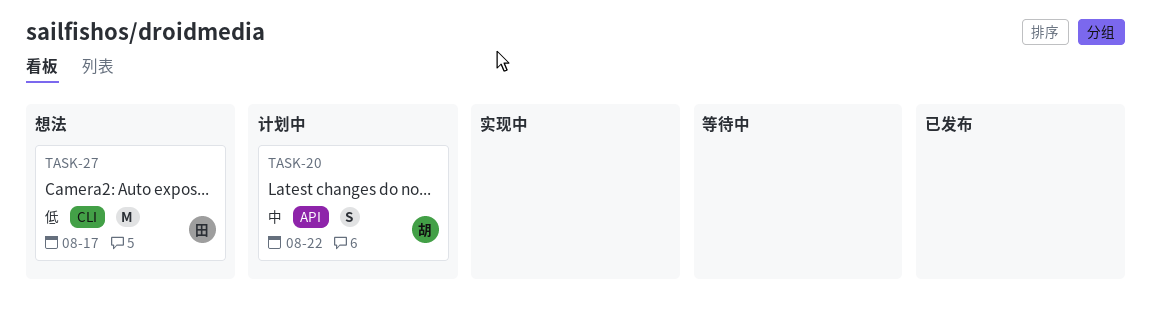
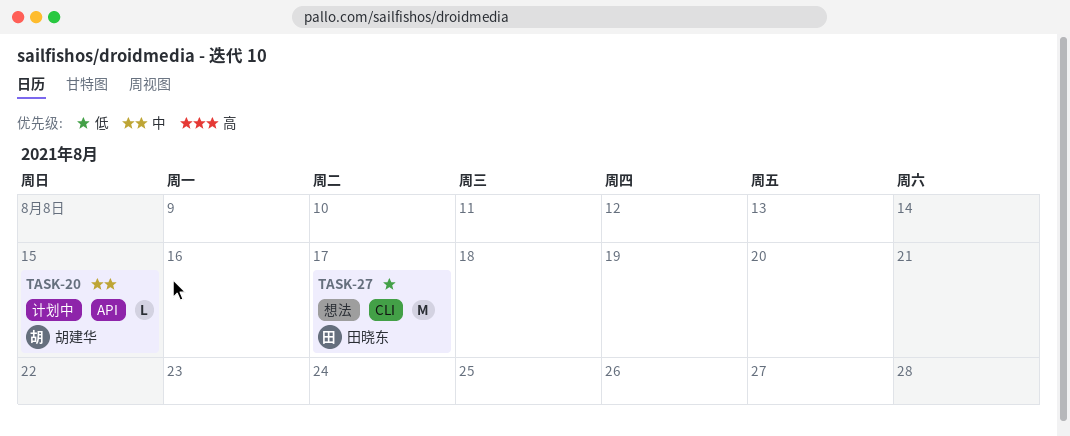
TASK-20, estimate: S -> L
TASK-20, due: Aug 22 -> Aug 15

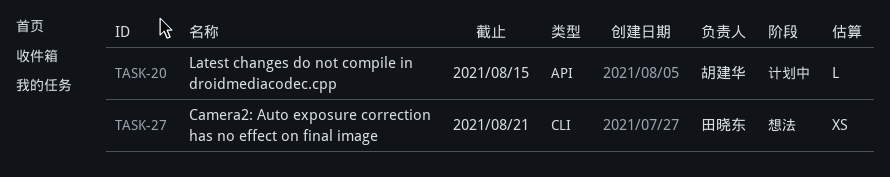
TASK-27, estimate: M -> XS
TASK-27, due: Aug 17 -> Aug 21

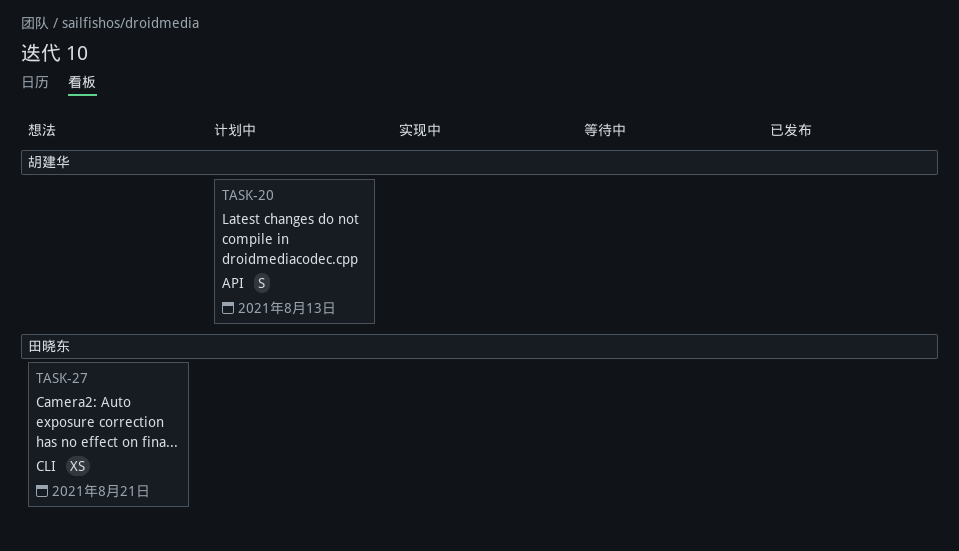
TASK-20, estimate: L -> S
TASK-20, due: Aug 15 -> Aug 13

